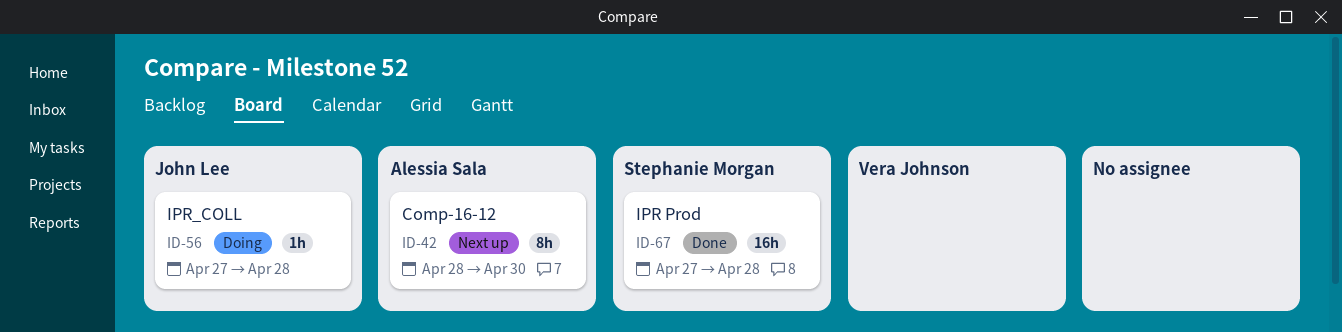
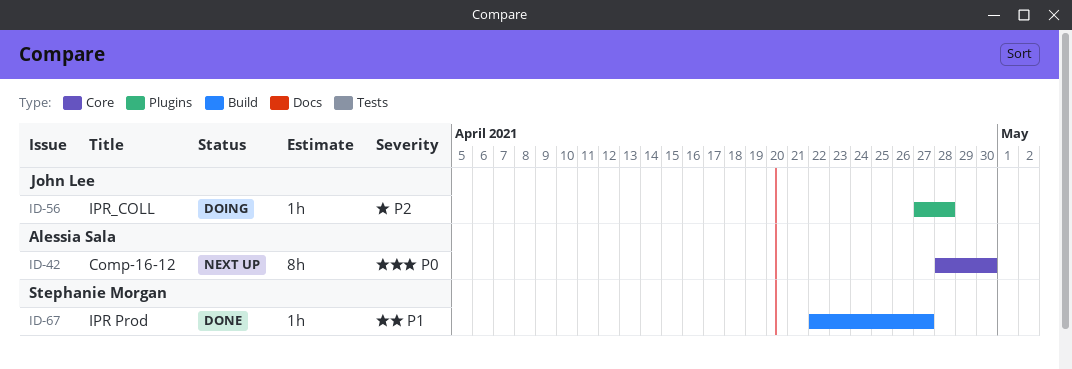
ID-67, estimate: 16h -> 1h
ID-67, start: Apr 27 -> Apr 22
ID-67, due: Apr 28 -> Apr 27

